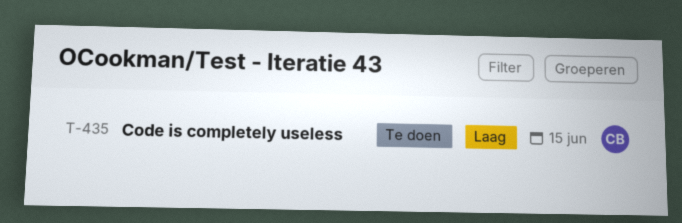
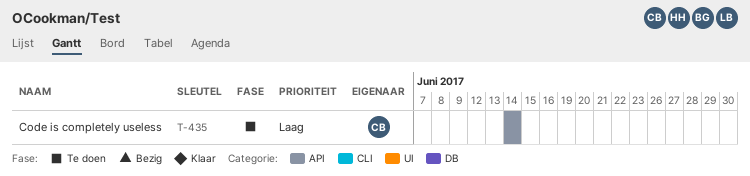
T-435, due: Jun 15 -> Jun 14

